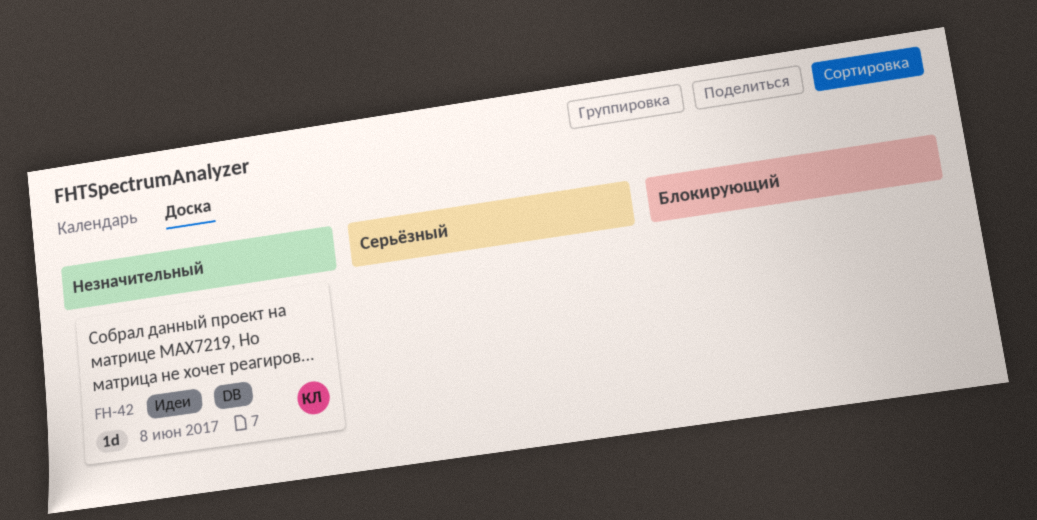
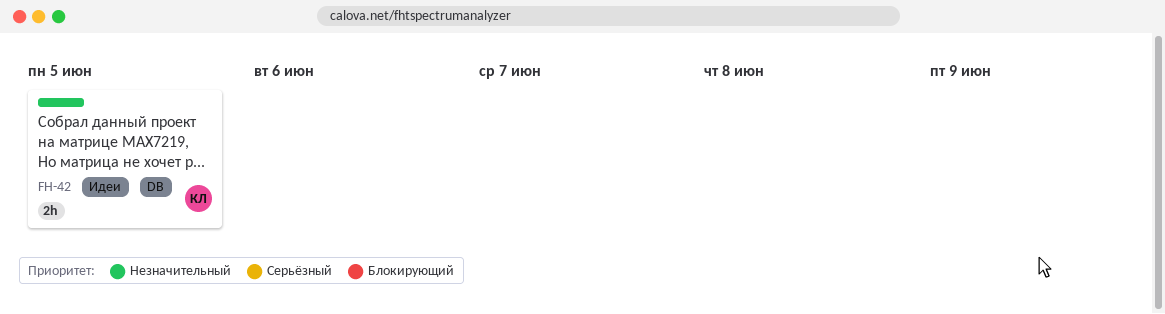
FH-42, estimate: 1d -> 2h
FH-42, due: Jun 8 -> Jun 5

